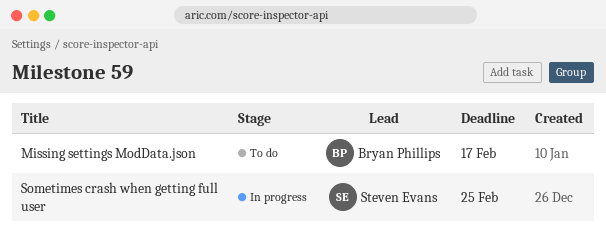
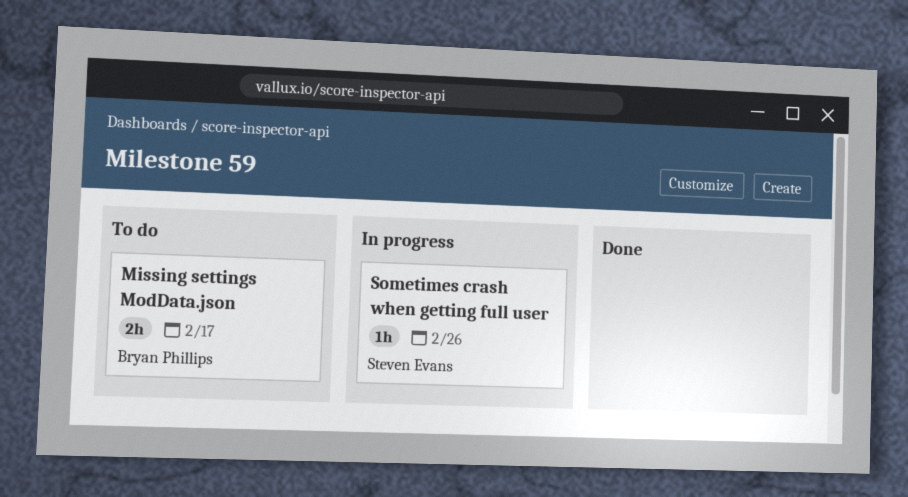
Sometimes crash when getting full user, due: Feb 25 -> Feb 26

